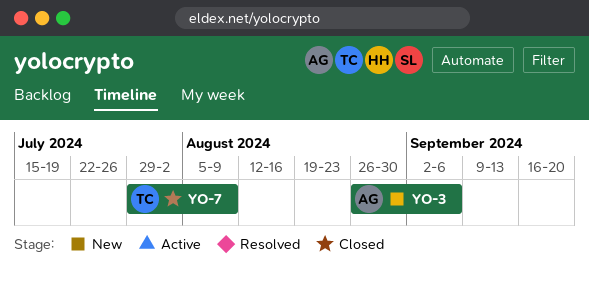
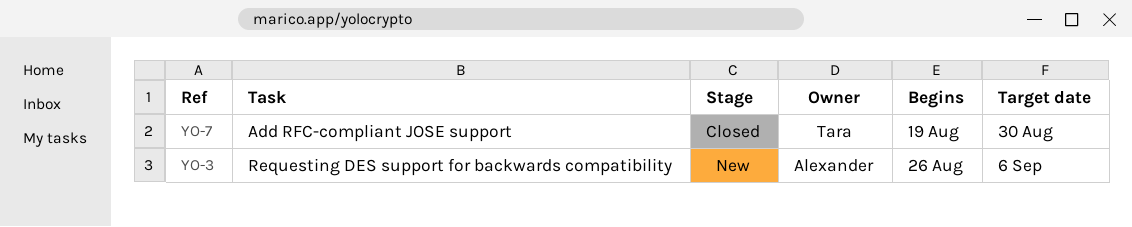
YO-7, start: Jul 29 -> Aug 19
YO-7, due: Aug 9 -> Aug 30

